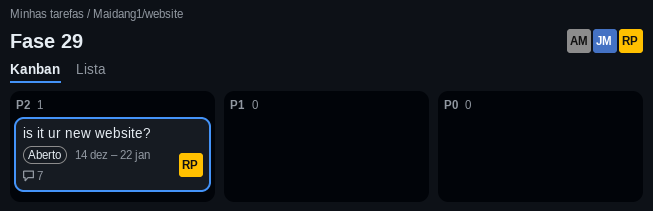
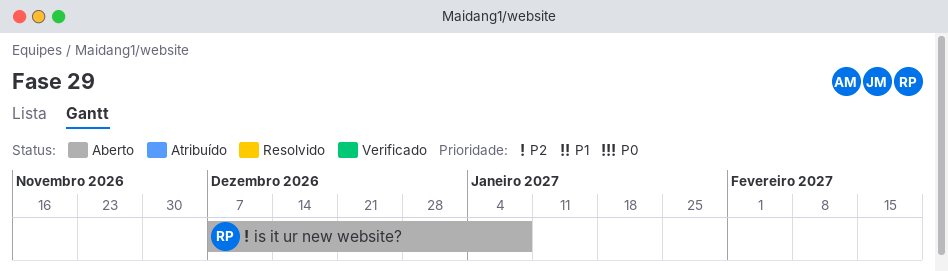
is it ur new website?, start: Dec 14 -> Dec 7
is it ur new website?, due: Jan 22 -> Jan 8

